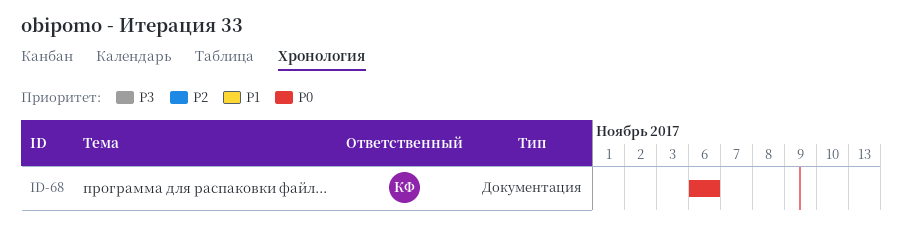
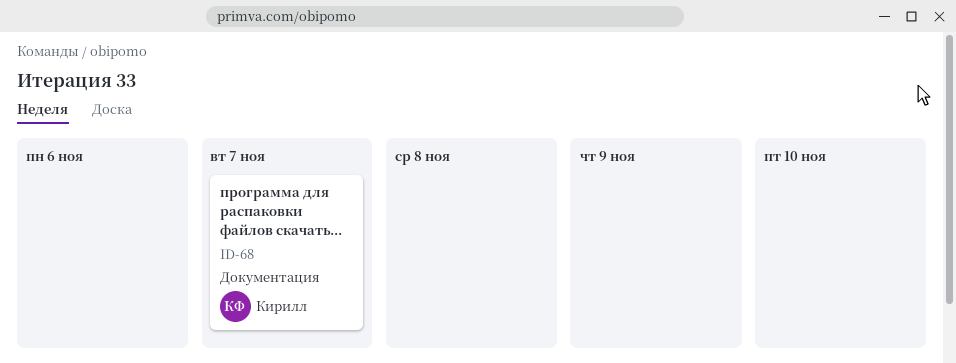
ID-68, due: Nov 6 -> Nov 7

